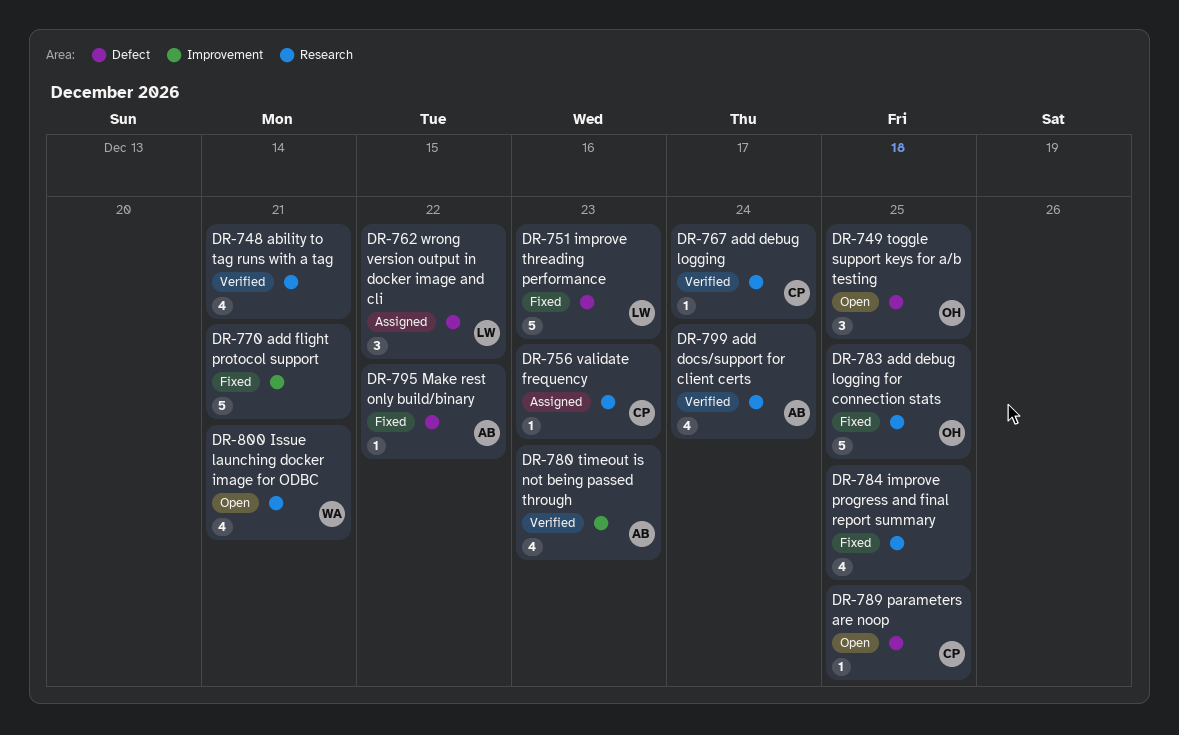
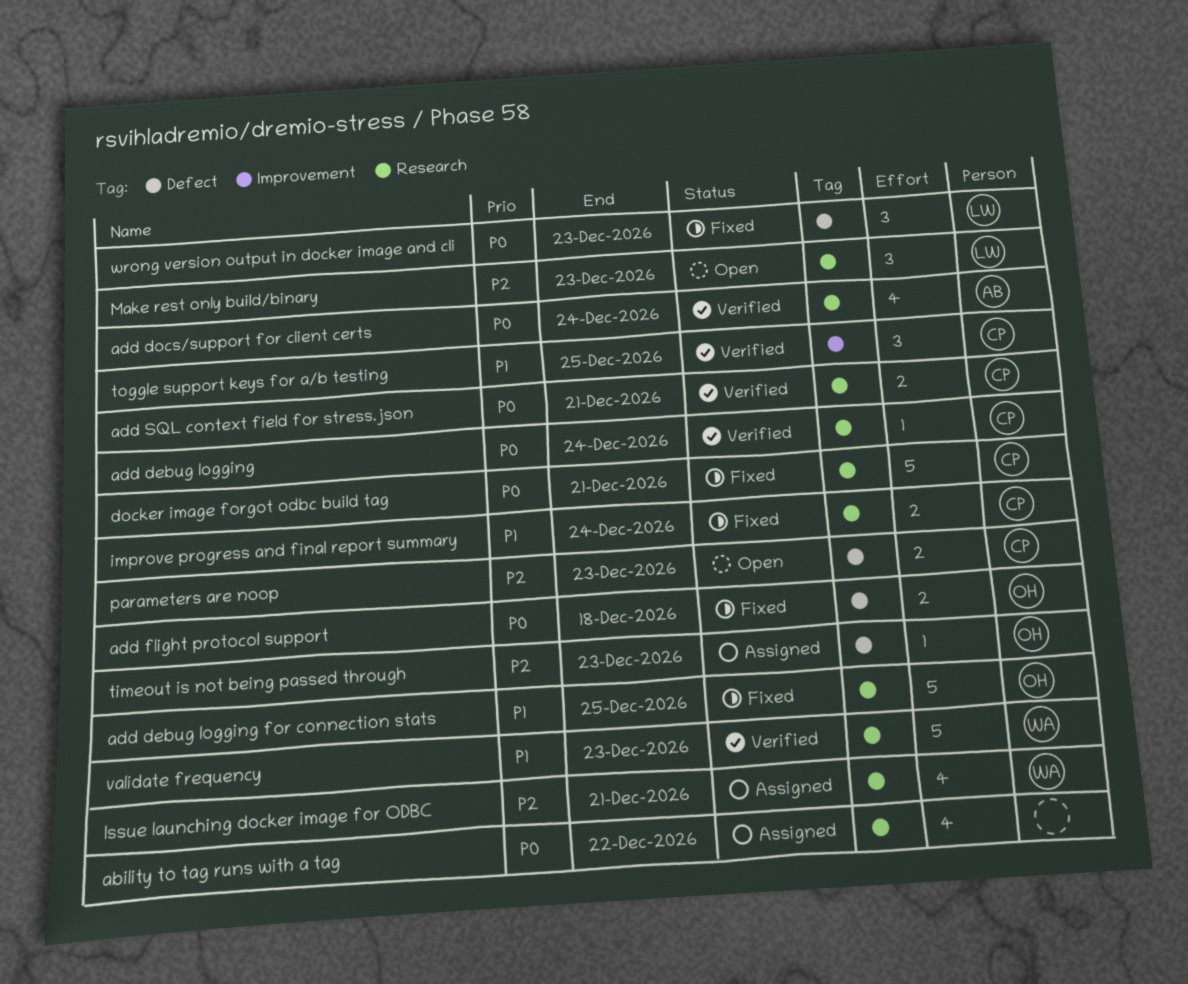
ability to tag runs with a tag, status: Verified -> Assigned
ability to tag runs with a tag, due: Dec 21 -> Dec 22
add flight protocol support, owner: none -> OH
add flight protocol support, label: Improvement -> Defect
add flight protocol support, estimate: 5 -> 2
add flight protocol support, due: Dec 21 -> Dec 18
add SQL context field for stress.json: none -> present
docker image forgot odbc build tag: none -> present
improve progress and final report summary, owner: none -> CP
improve progress and final report summary, estimate: 4 -> 2
improve progress and final report summary, due: Dec 25 -> Dec 24
improve threading performance: present -> none
Issue launching docker image for ODBC, status: Open -> Assigned
Make rest only build/binary, status: Fixed -> Open
Make rest only build/binary, owner: AB -> LW
Make rest only build/binary, label: Defect -> Research
Make rest only build/binary, estimate: 1 -> 3
Make rest only build/binary, due: Dec 22 -> Dec 23
parameters are noop, estimate: 1 -> 2
parameters are noop, due: Dec 25 -> Dec 23
timeout is not being passed through, status: Verified -> Assigned
timeout is not being passed through, owner: AB -> OH
timeout is not being passed through, label: Improvement -> Defect
timeout is not being passed through, estimate: 4 -> 1
toggle support keys for a/b testing, status: Open -> Verified
toggle support keys for a/b testing, owner: OH -> CP
toggle support keys for a/b testing, label: Defect -> Improvement
validate frequency, status: Assigned -> Verified
validate frequency, owner: CP -> WA
validate frequency, estimate: 1 -> 5
wrong version output in docker image and cli, status: Assigned -> Fixed
wrong version output in docker image and cli, due: Dec 22 -> Dec 23

